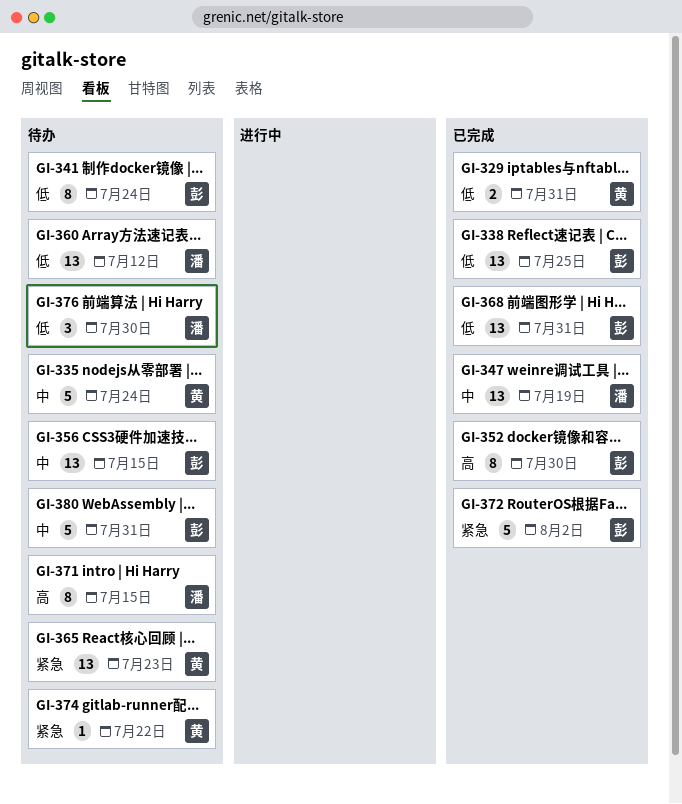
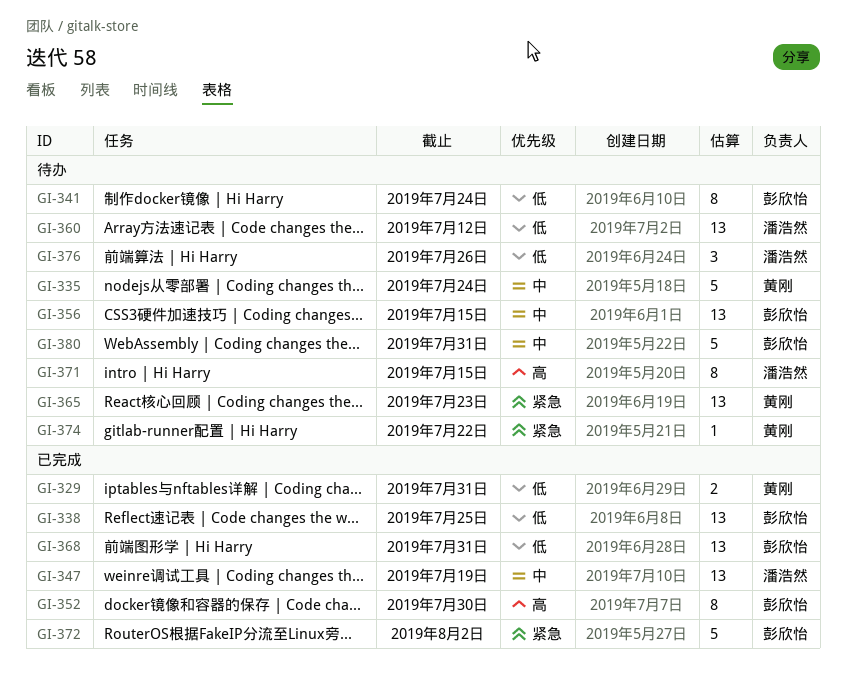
GI-376, due: Jul 30 -> Jul 26

